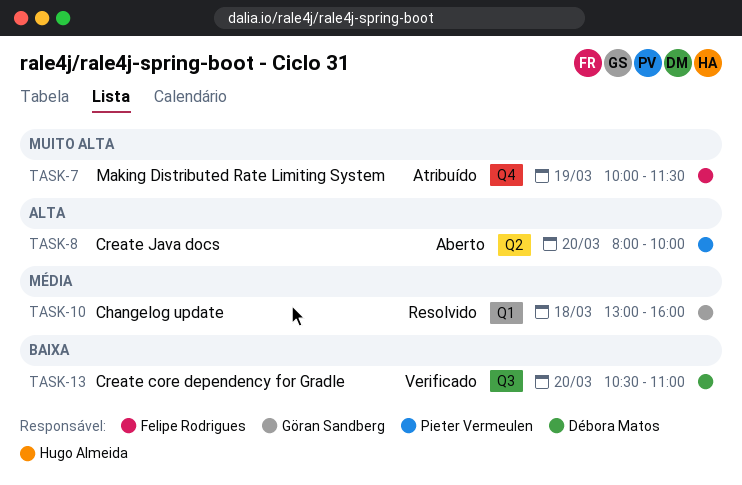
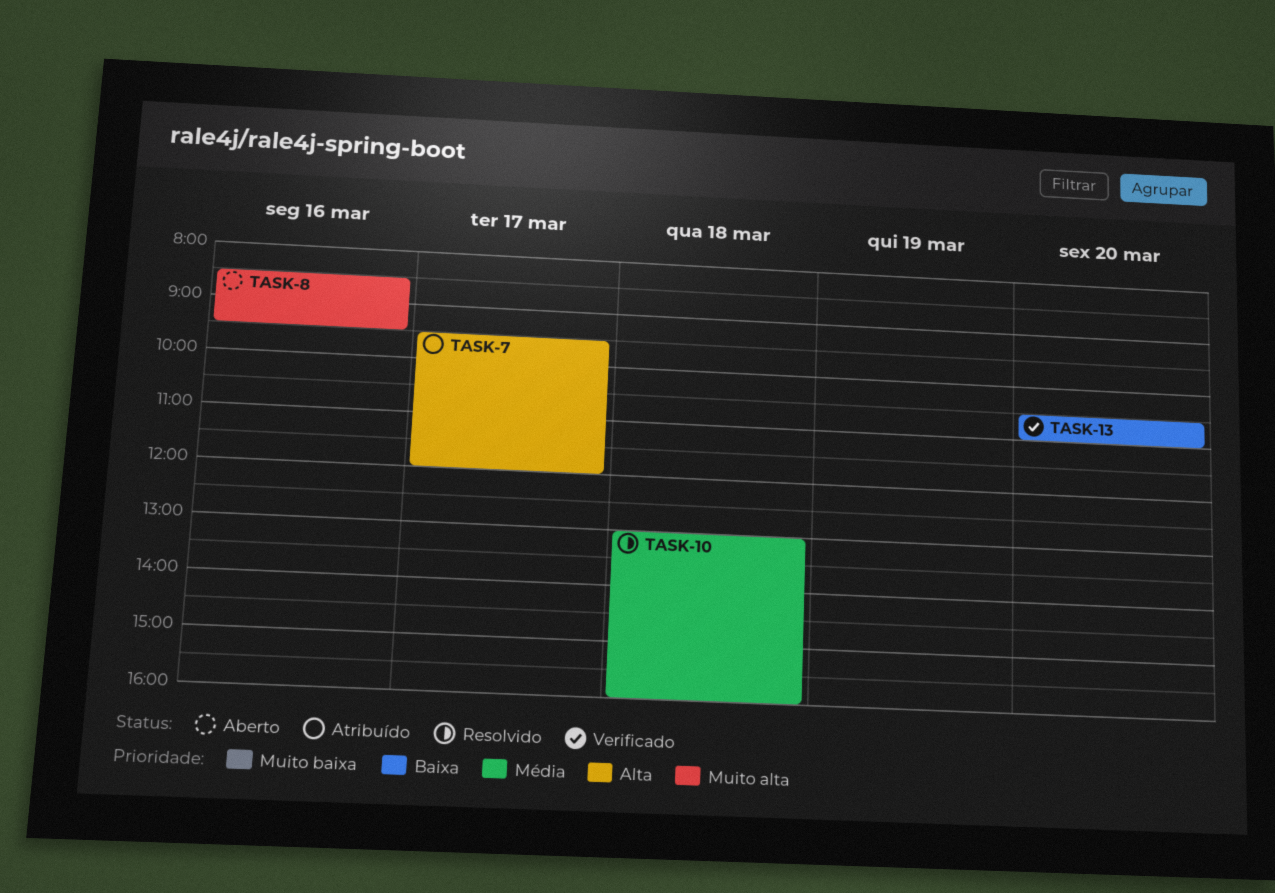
TASK-7, priority: Muito alta -> Alta
TASK-7, day: Mar 19 -> Mar 17
TASK-7, begins: 10:00 -> 09:30
TASK-7, ends: 11:30 -> 12:00
TASK-8, priority: Alta -> Muito alta
TASK-8, day: Mar 20 -> Mar 16
TASK-8, begins: 08:00 -> 08:30
TASK-8, ends: 10:00 -> 09:30

